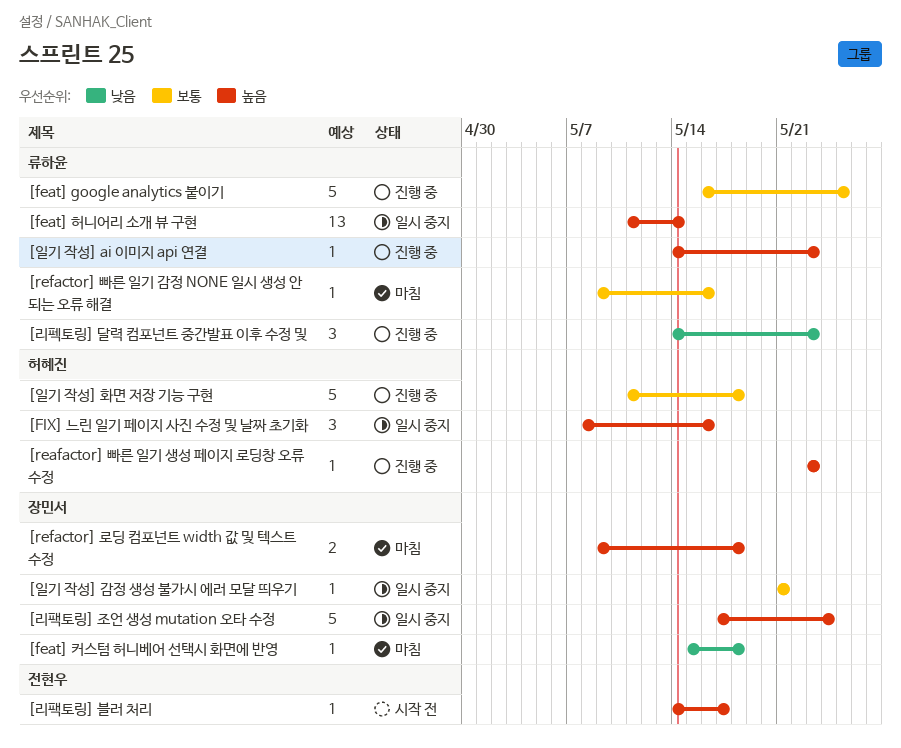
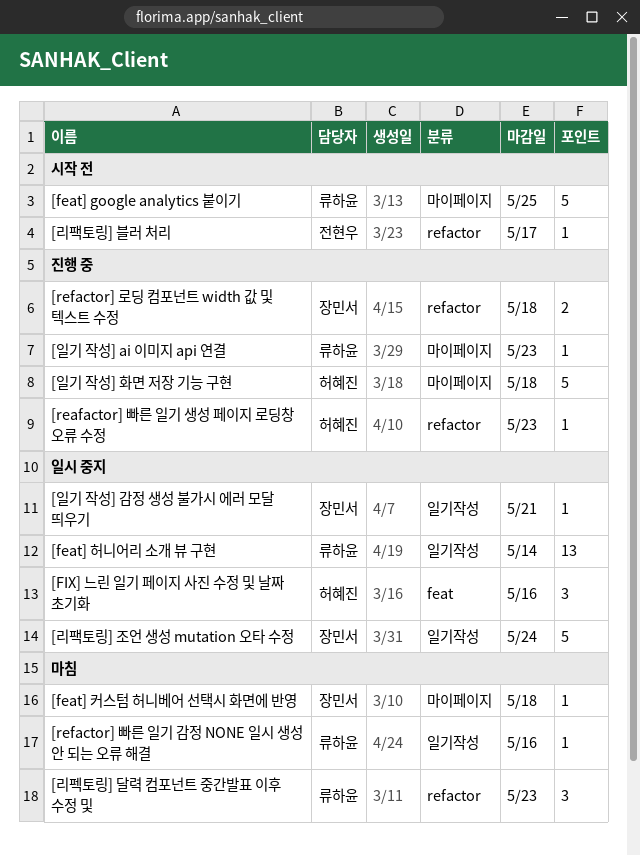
[feat] google analytics 붙이기, status: 진행 중 -> 시작 전
[refactor] 로딩 컴포넌트 width 값 및 텍스트 수정, status: 마침 -> 진행 중
[리펙토링] 달력 컴포넌트 중간발표 이후 수정 및, status: 진행 중 -> 마침

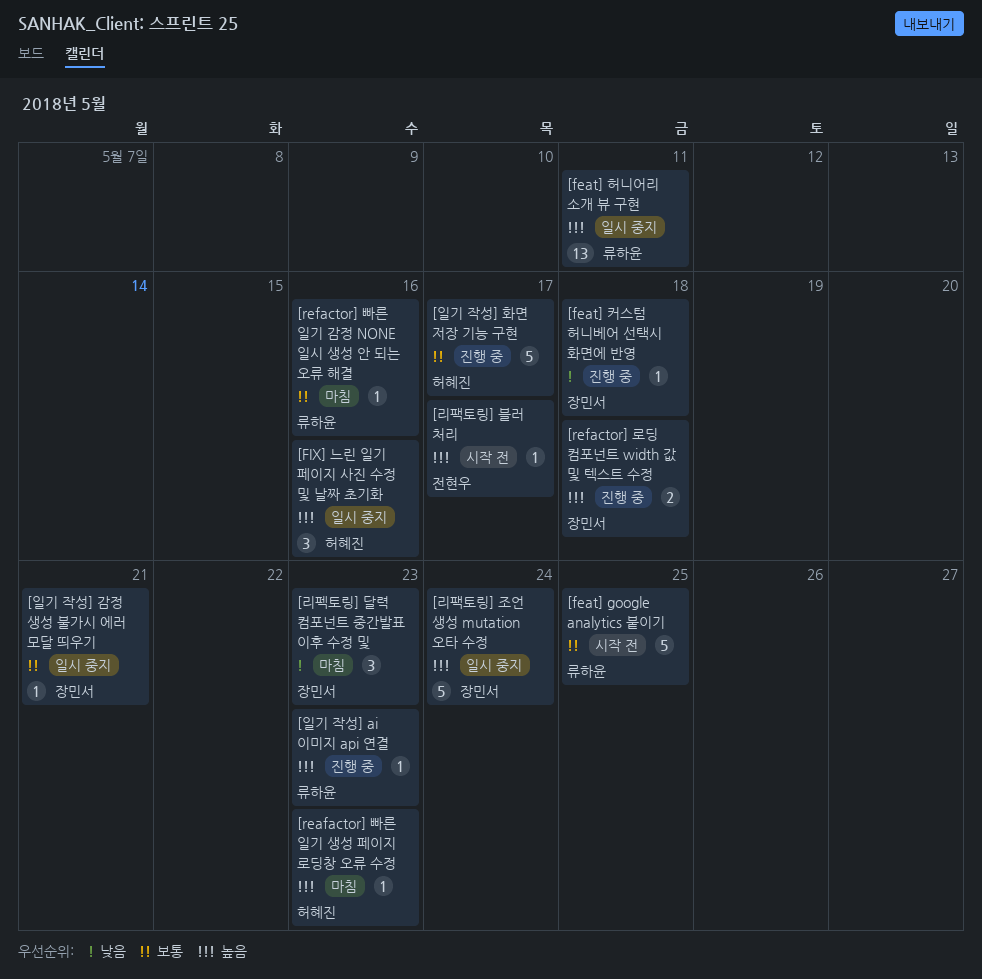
[feat] 커스텀 허니베어 선택시 화면에 반영, status: 마침 -> 진행 중
[feat] 허니어리 소개 뷰 구현, due: May 14 -> May 11
[reafactor] 빠른 일기 생성 페이지 로딩창 오류 수정, status: 진행 중 -> 마침
[리펙토링] 달력 컴포넌트 중간발표 이후 수정 및, owner: 류하윤 -> 장민서
[일기 작성] 화면 저장 기능 구현, due: May 18 -> May 17

